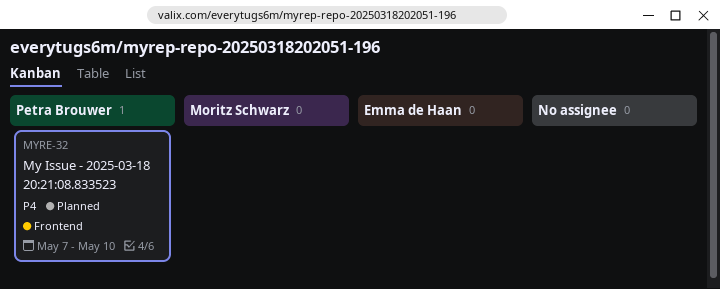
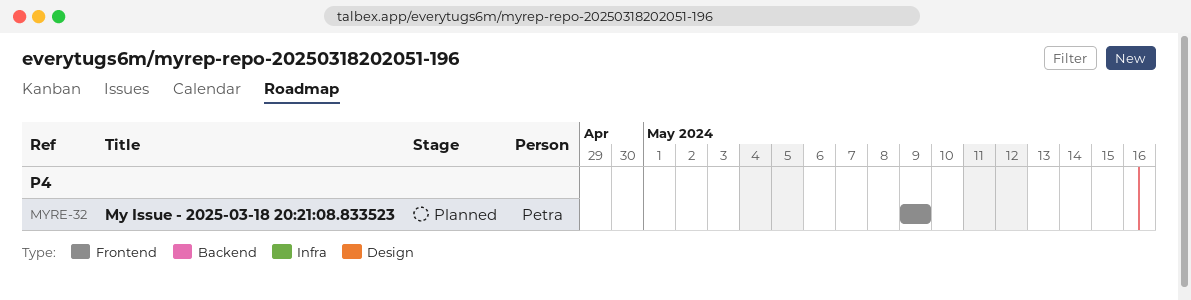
MYRE-32, start: May 7 -> May 9
MYRE-32, due: May 10 -> May 9

